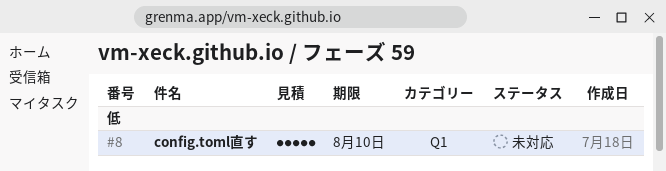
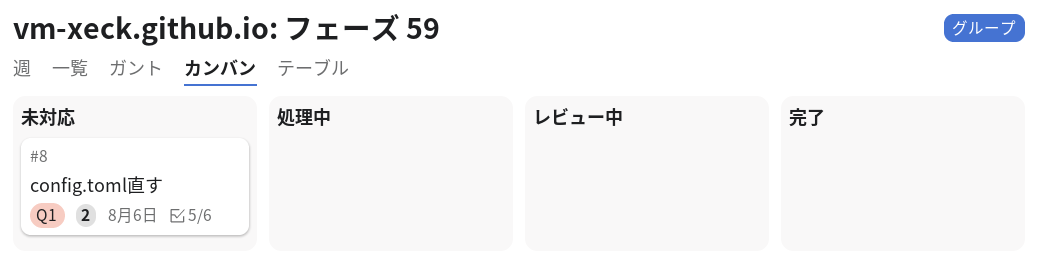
#8, estimate: 5 -> 2
#8, due: Aug 10 -> Aug 6

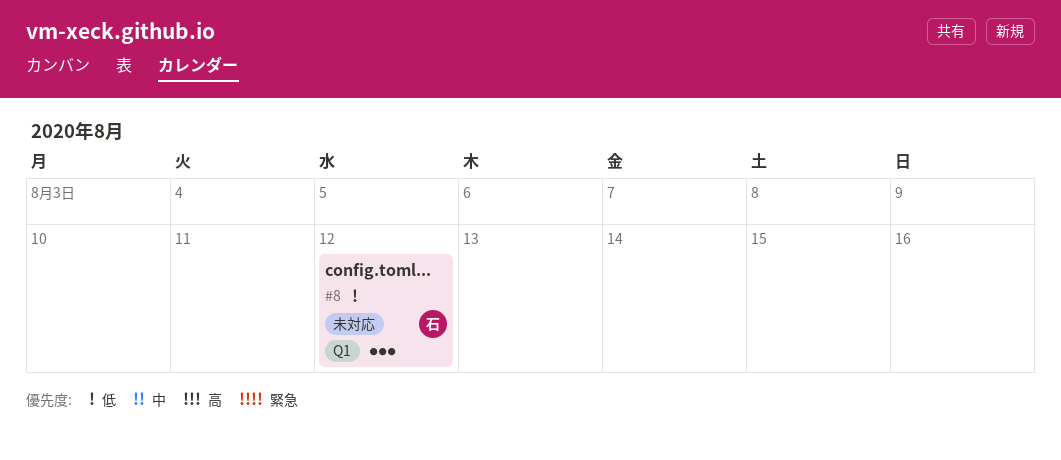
#8, estimate: 2 -> 3
#8, due: Aug 6 -> Aug 12

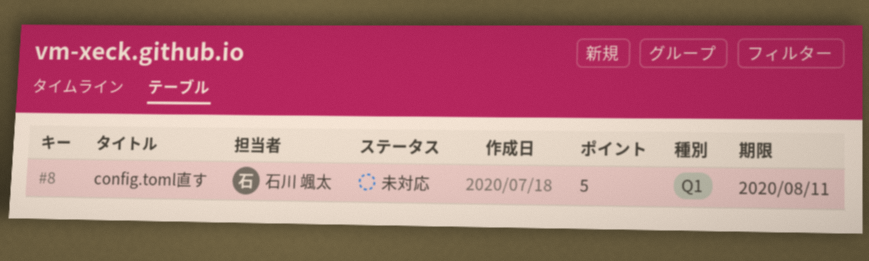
#8, estimate: 3 -> 5
#8, due: Aug 12 -> Aug 11

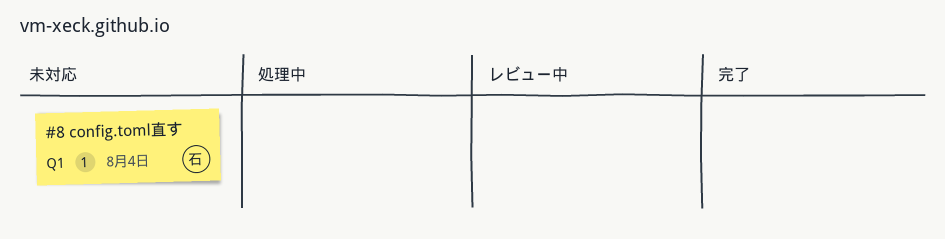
#8, estimate: 5 -> 1
#8, due: Aug 11 -> Aug 4

